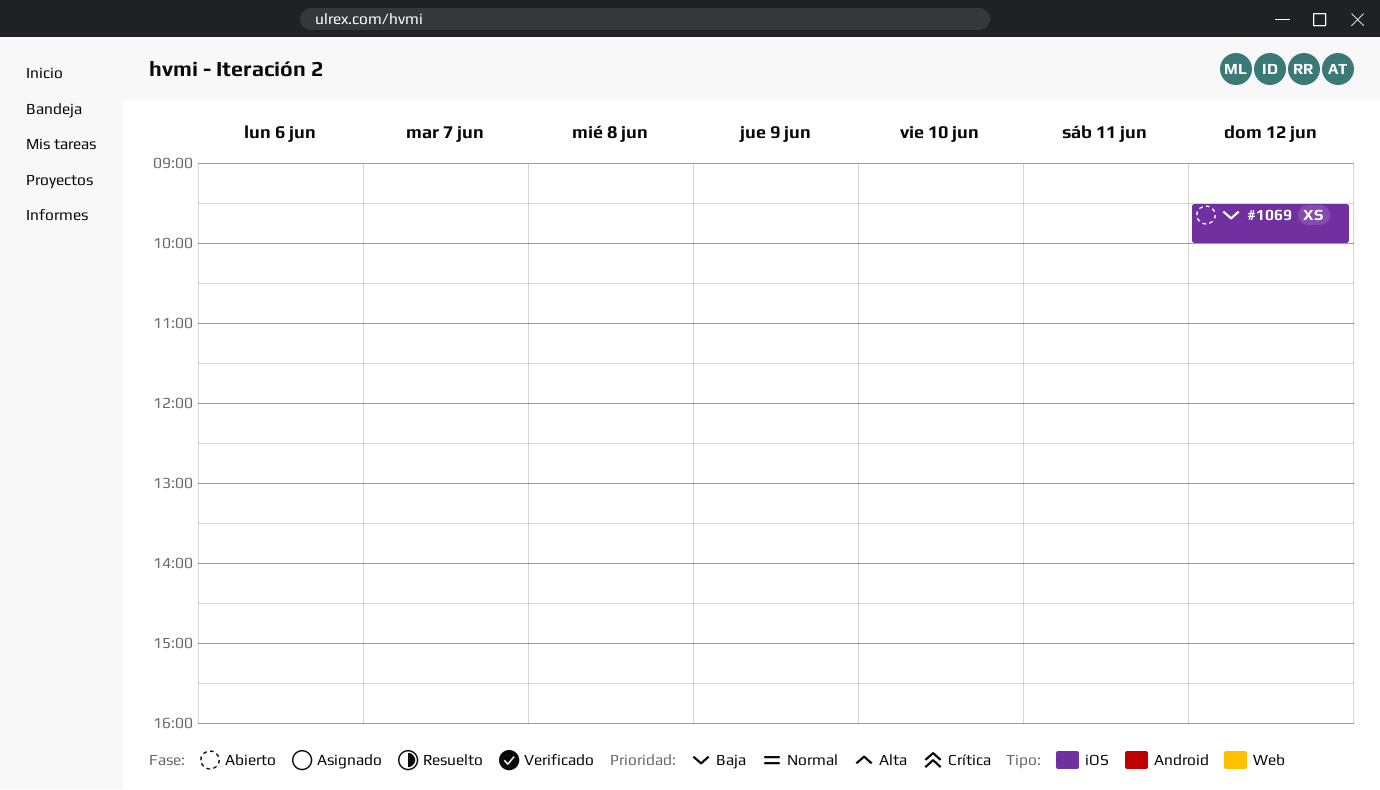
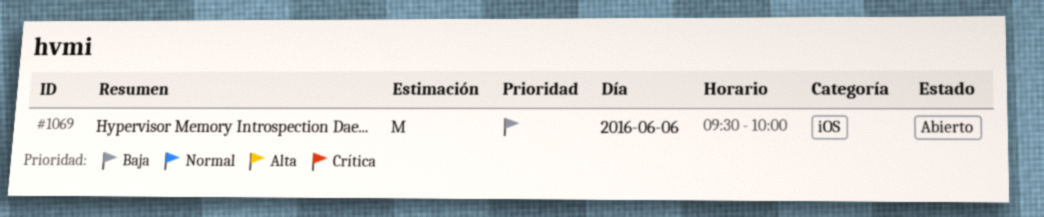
#1069, estimate: XS -> M
#1069, day: Jun 12 -> Jun 6

